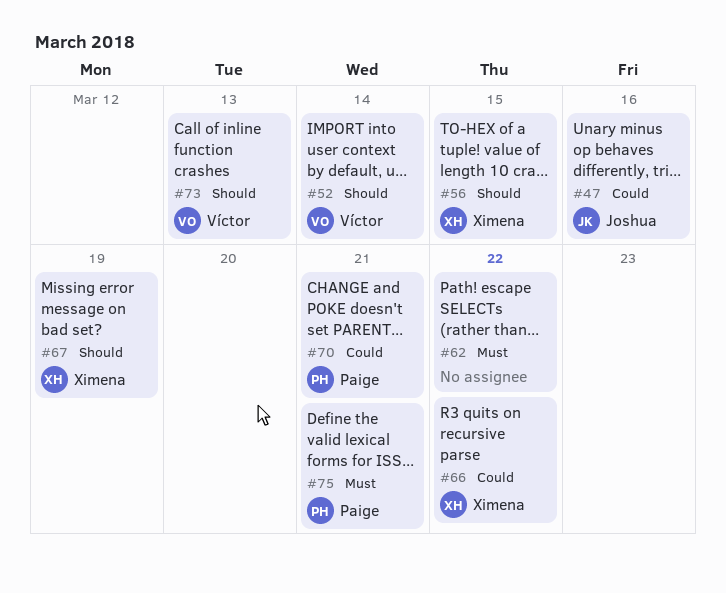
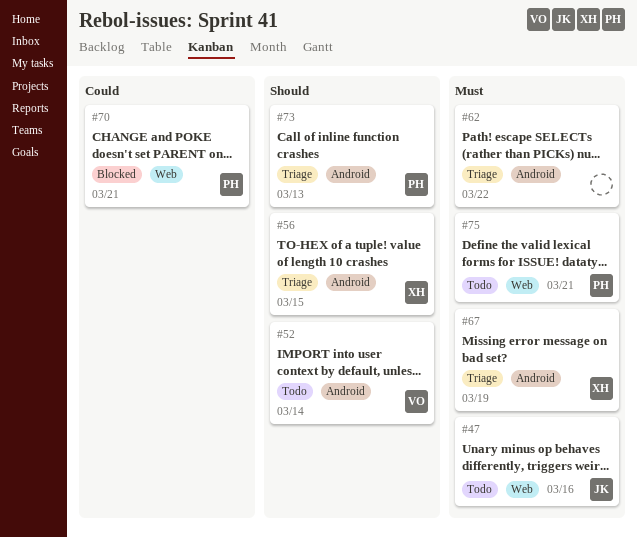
#47, priority: Could -> Must
#66: present -> none
#67, priority: Should -> Must
#73, owner: Víctor -> Paige

